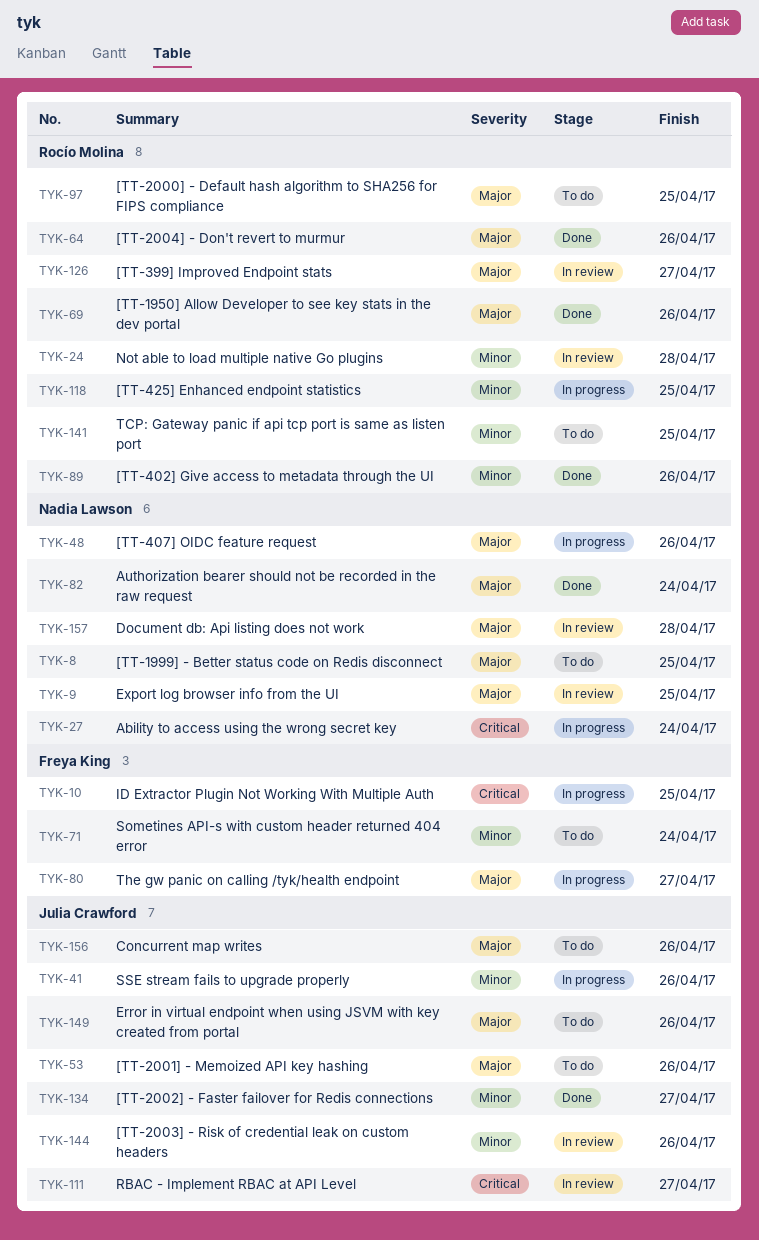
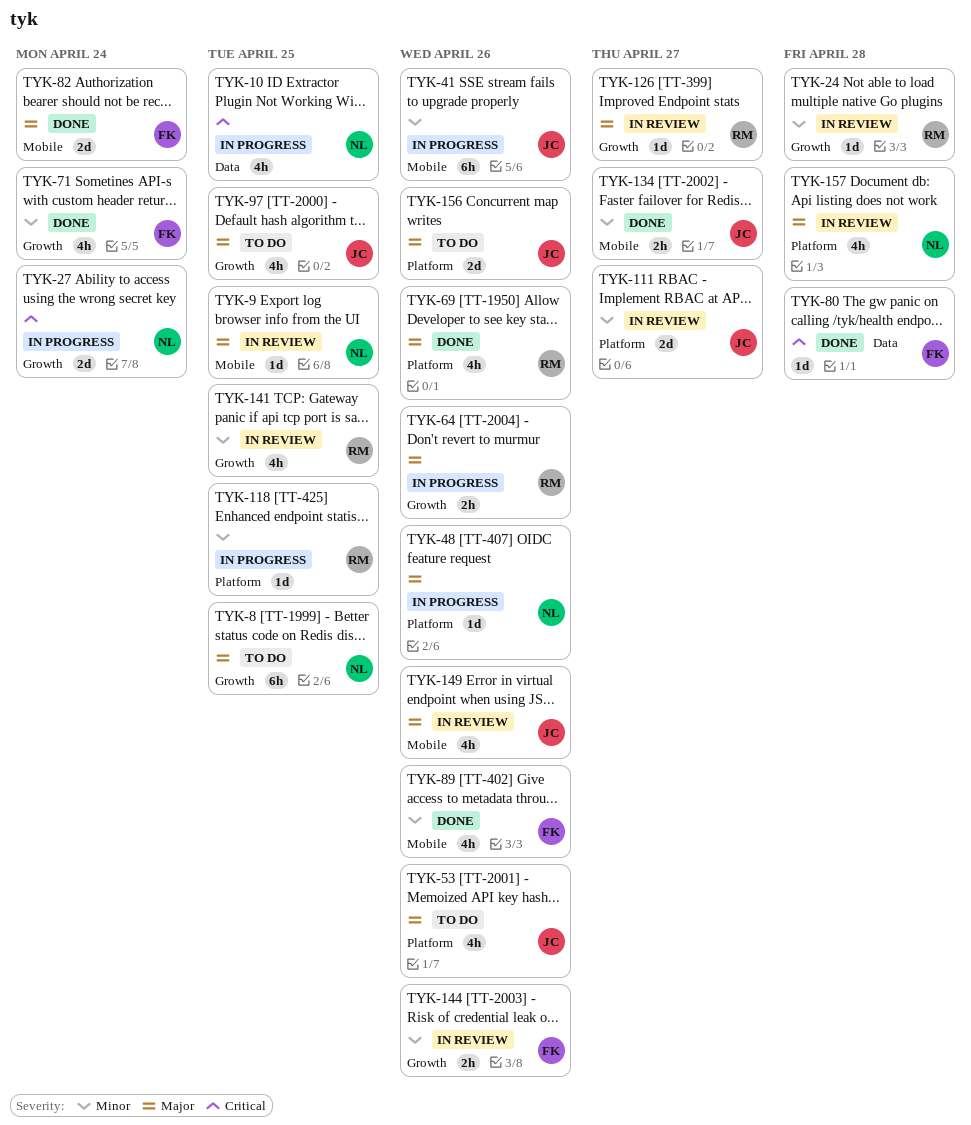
TYK-10, owner: Freya King -> Nadia Lawson
TYK-64, status: Done -> In progress
TYK-71, status: To do -> Done
TYK-80, status: In progress -> Done
TYK-80, priority: Major -> Critical
TYK-80, due: Apr 27 -> Apr 28
TYK-82, owner: Nadia Lawson -> Freya King
TYK-89, owner: Rocío Molina -> Freya King
TYK-97, owner: Rocío Molina -> Julia Crawford
TYK-111, priority: Critical -> Minor
TYK-141, status: To do -> In review
TYK-144, owner: Julia Crawford -> Freya King
TYK-149, status: To do -> In review

